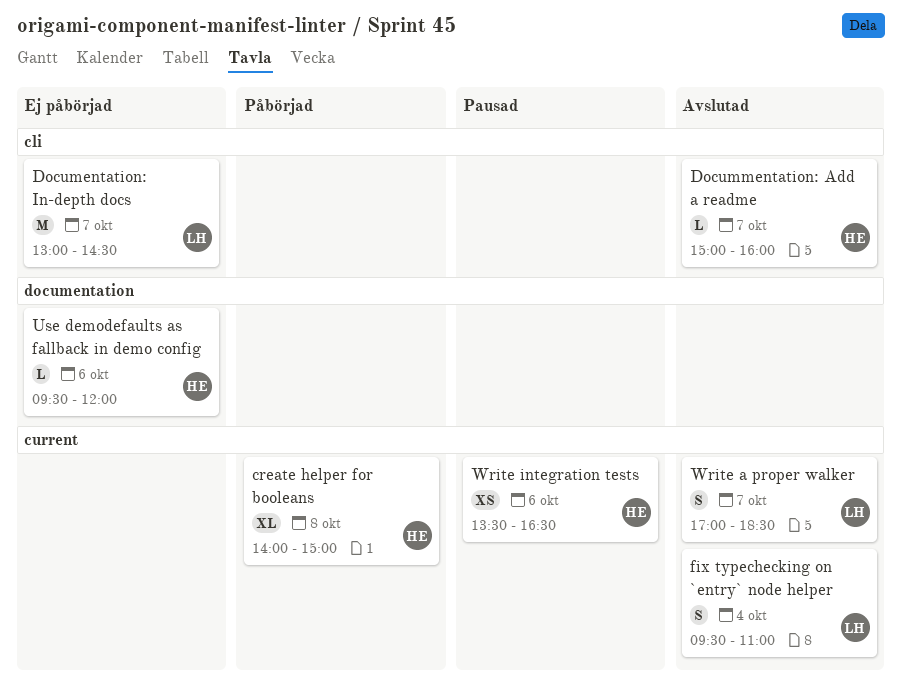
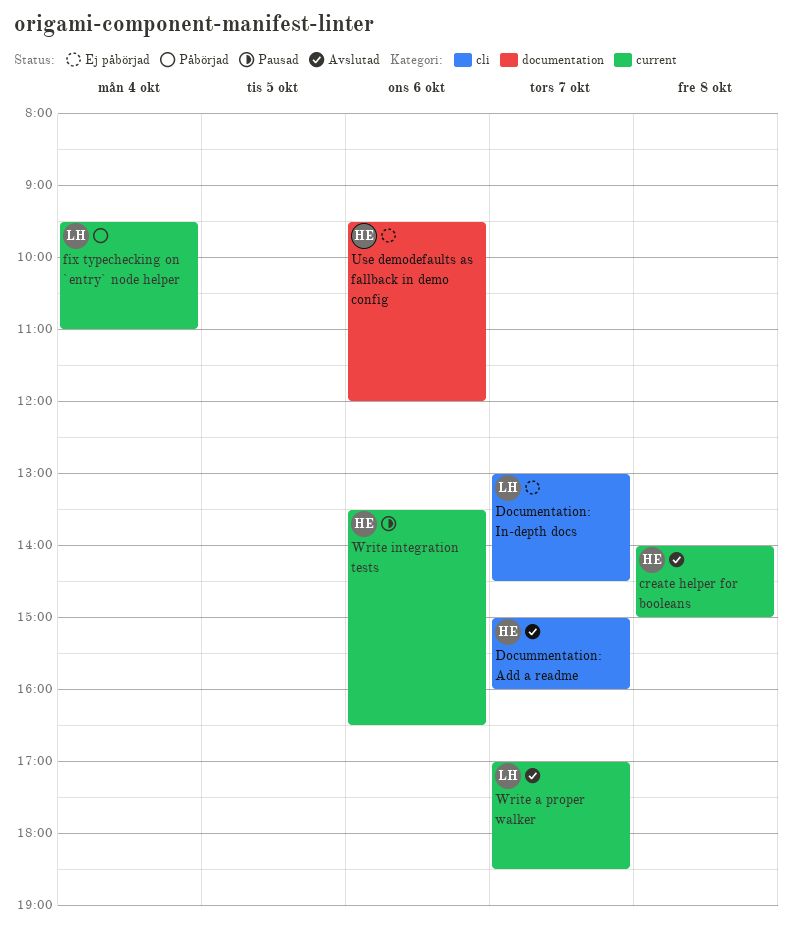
create helper for booleans, status: Påbörjad -> Avslutad
fix typechecking on `entry` node helper, status: Avslutad -> Påbörjad

